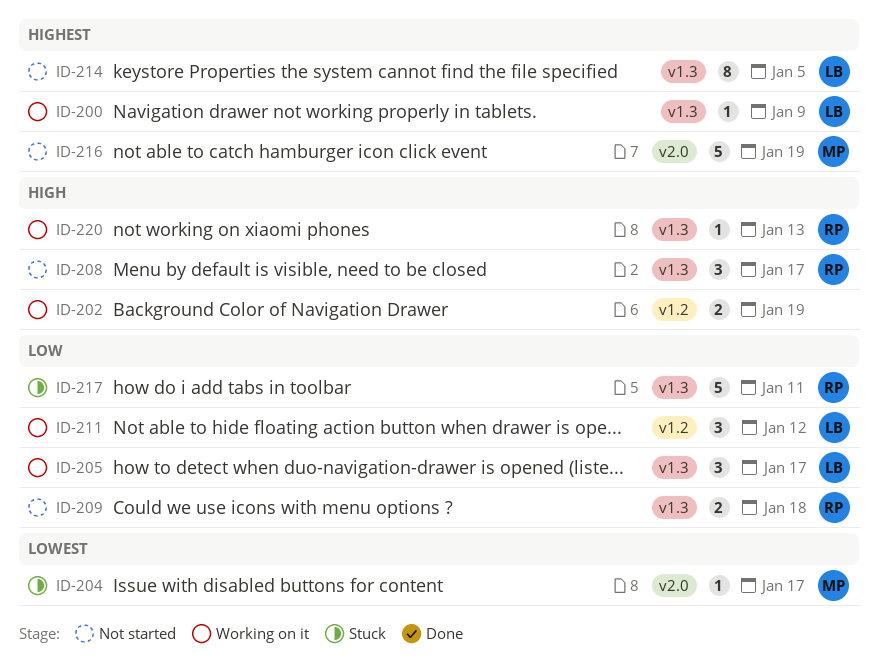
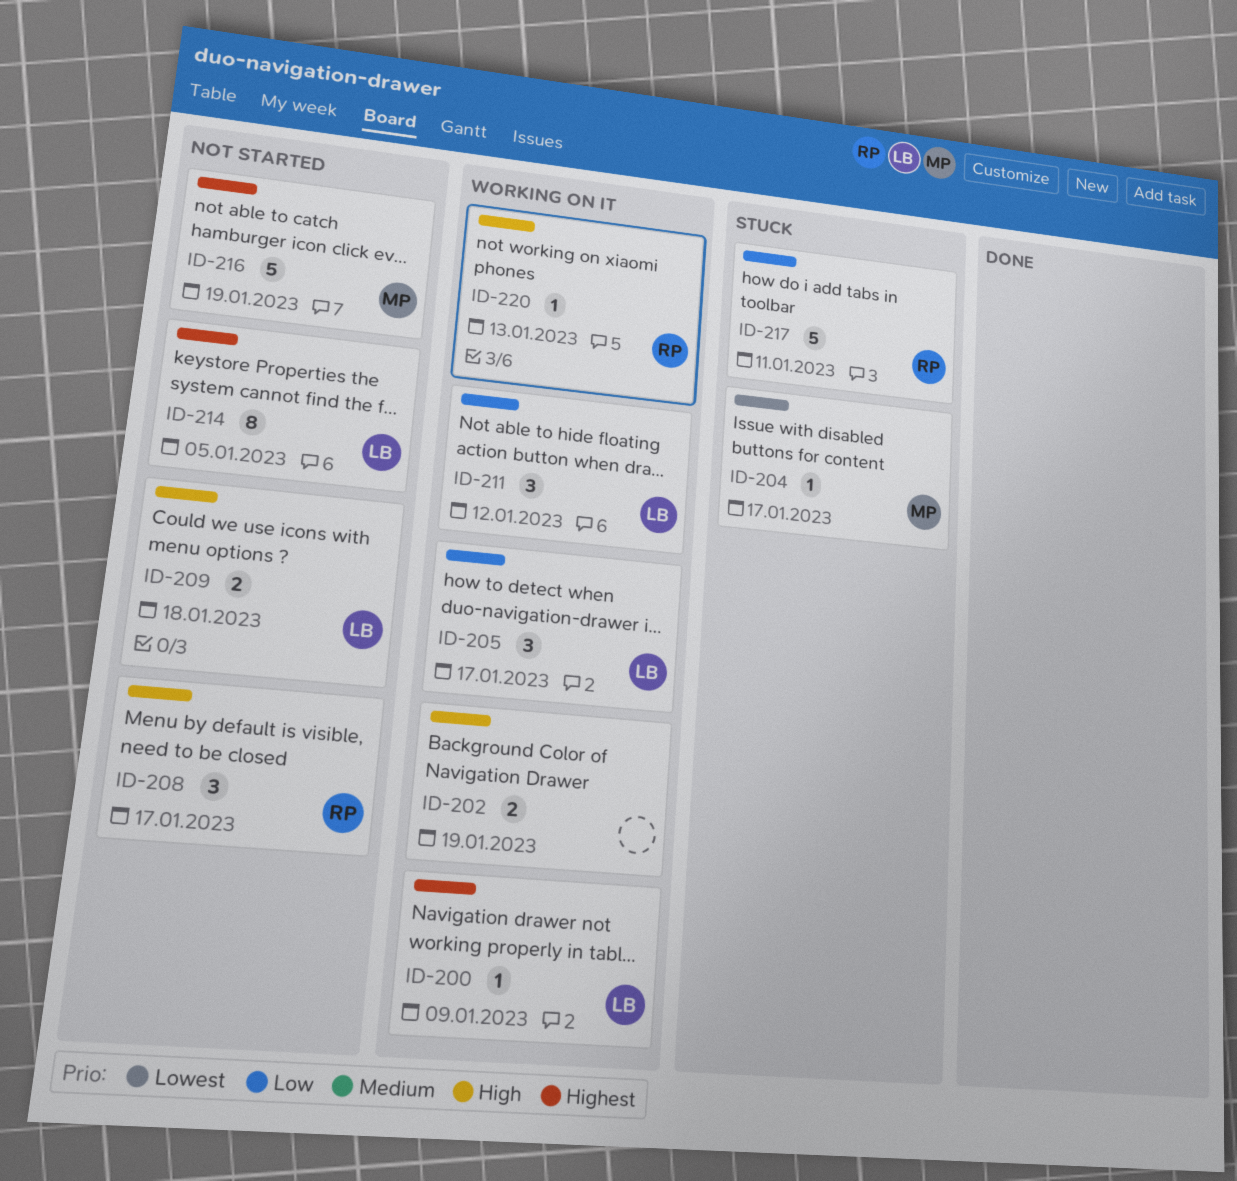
ID-209, owner: RP -> LB
ID-209, priority: Low -> High

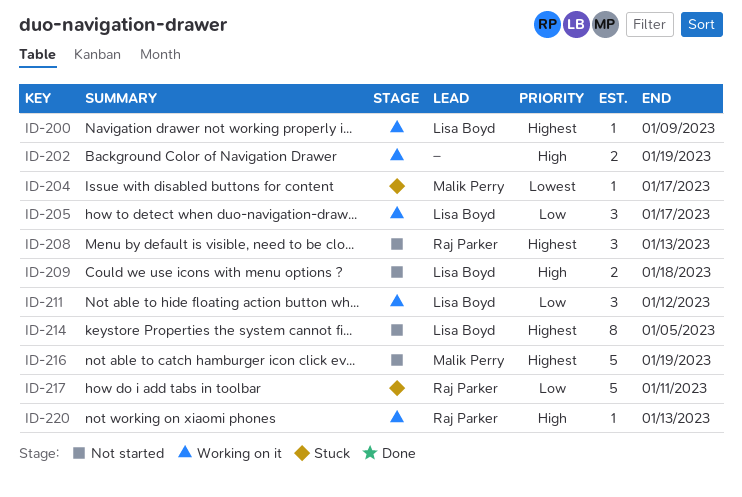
ID-208, priority: High -> Highest
ID-208, due: Jan 17 -> Jan 13

